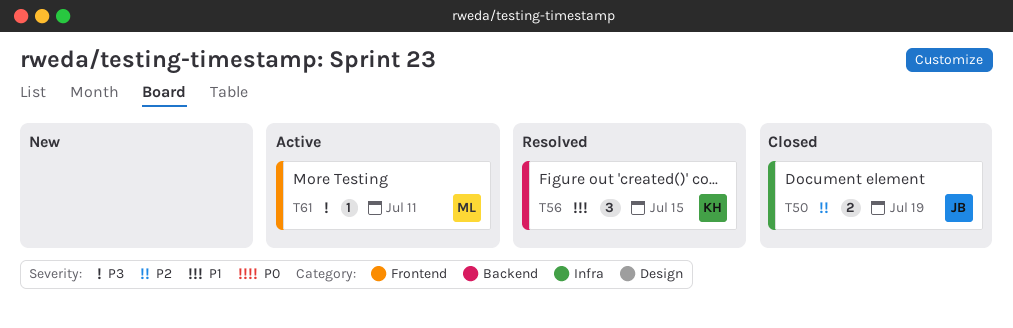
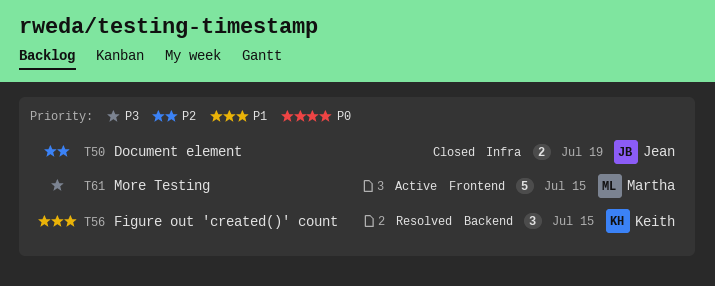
T61, estimate: 1 -> 5
T61, due: Jul 11 -> Jul 15

